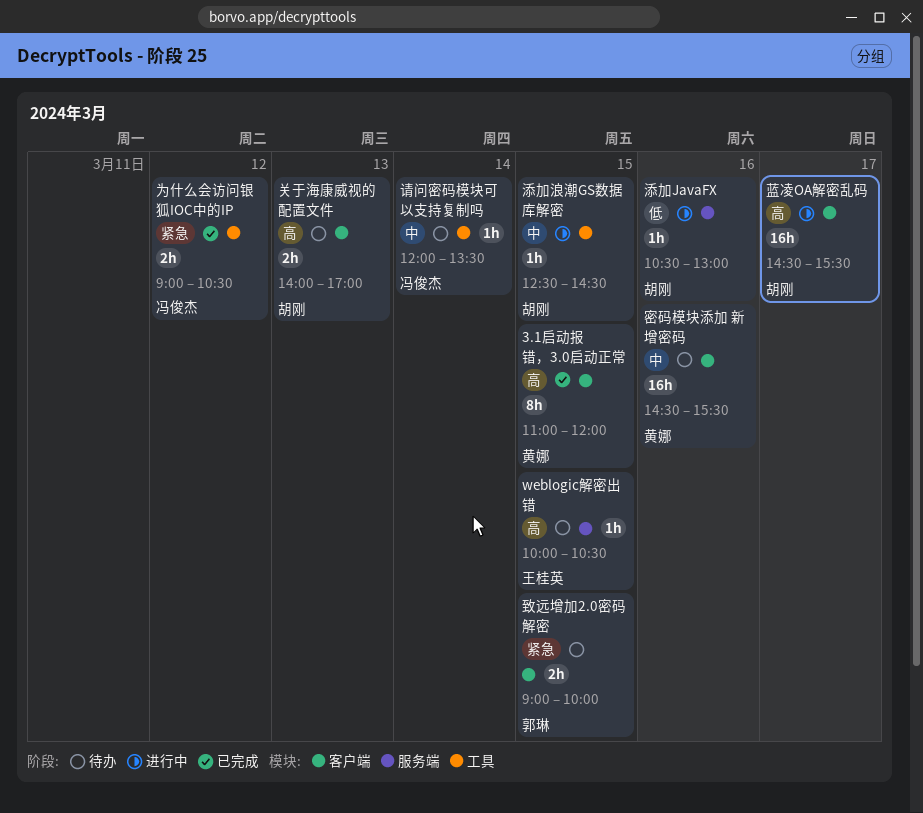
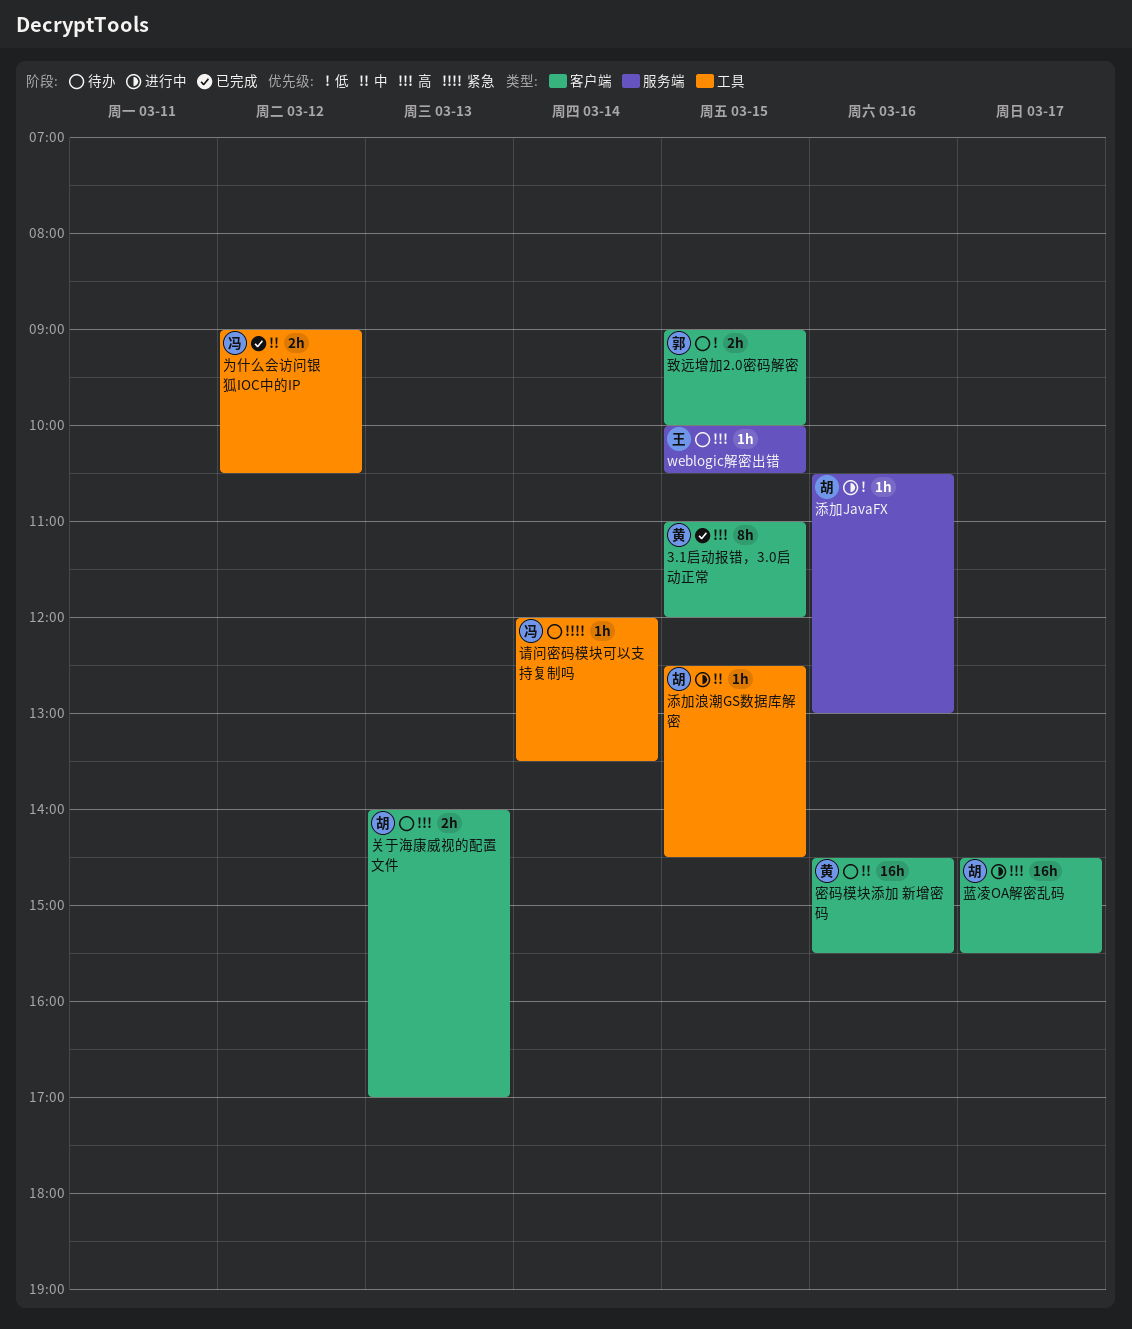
为什么会访问银狐IOC中的IP, priority: 紧急 -> 中
致远增加2.0密码解密, priority: 紧急 -> 低
请问密码模块可以支持复制吗, priority: 中 -> 紧急

